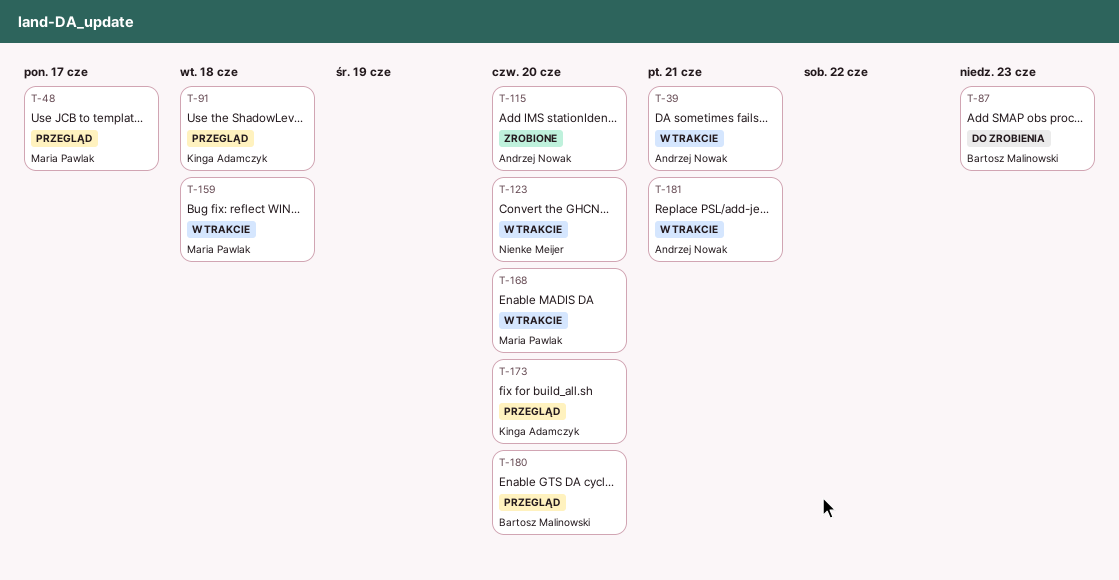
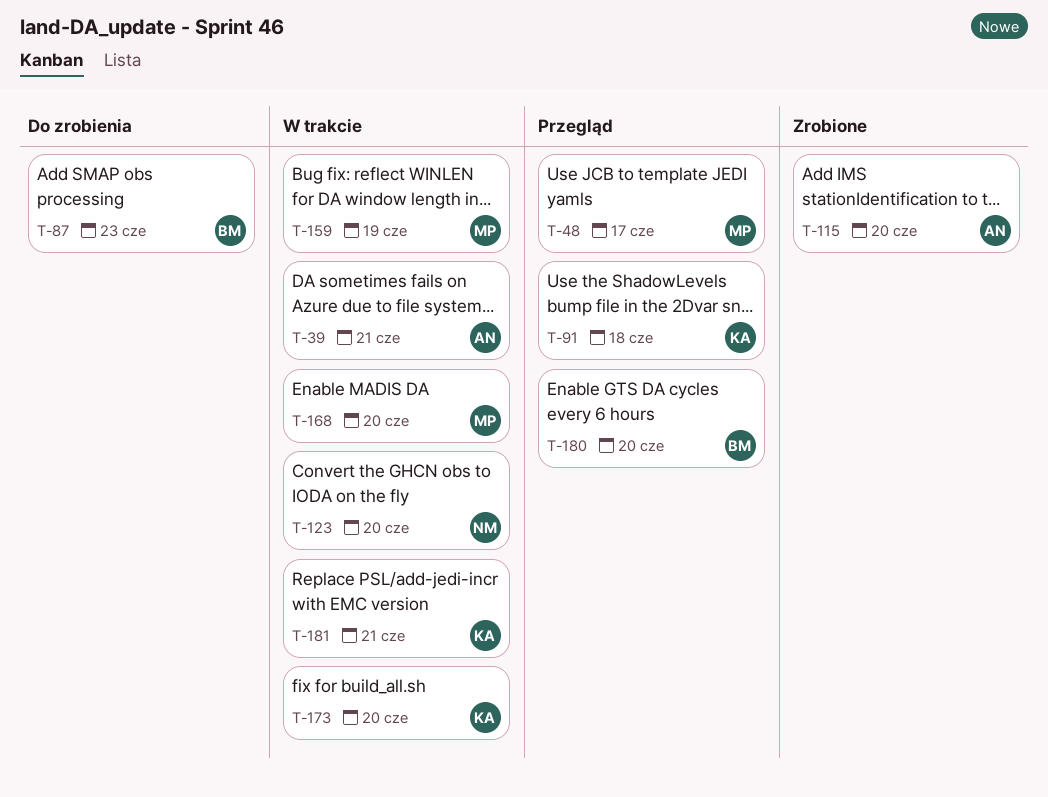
T-159, due: Jun 18 -> Jun 19
T-173, status: Przegląd -> W trakcie
T-181, owner: Andrzej Nowak -> Kinga Adamczyk

